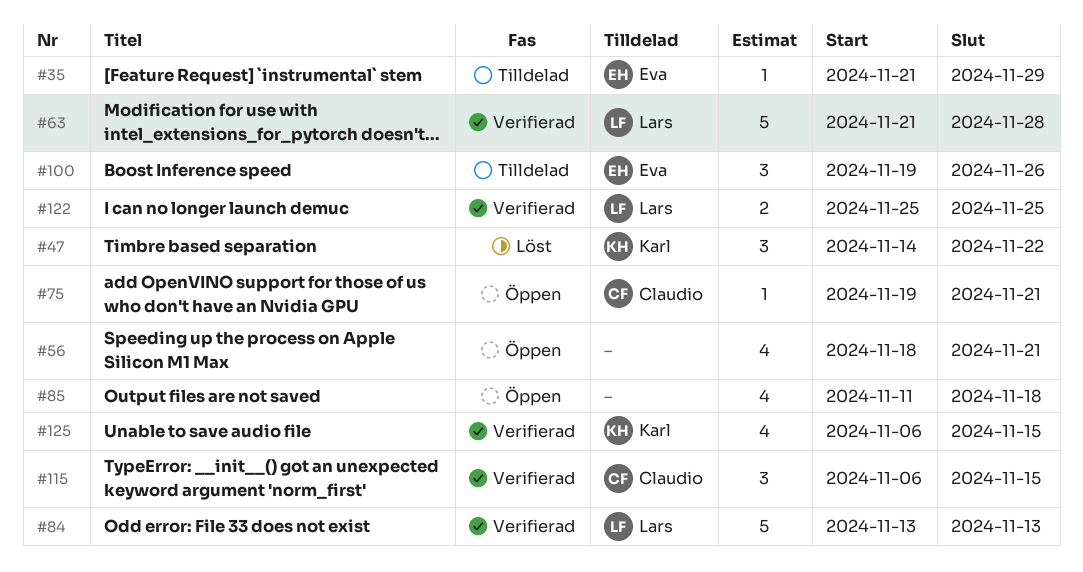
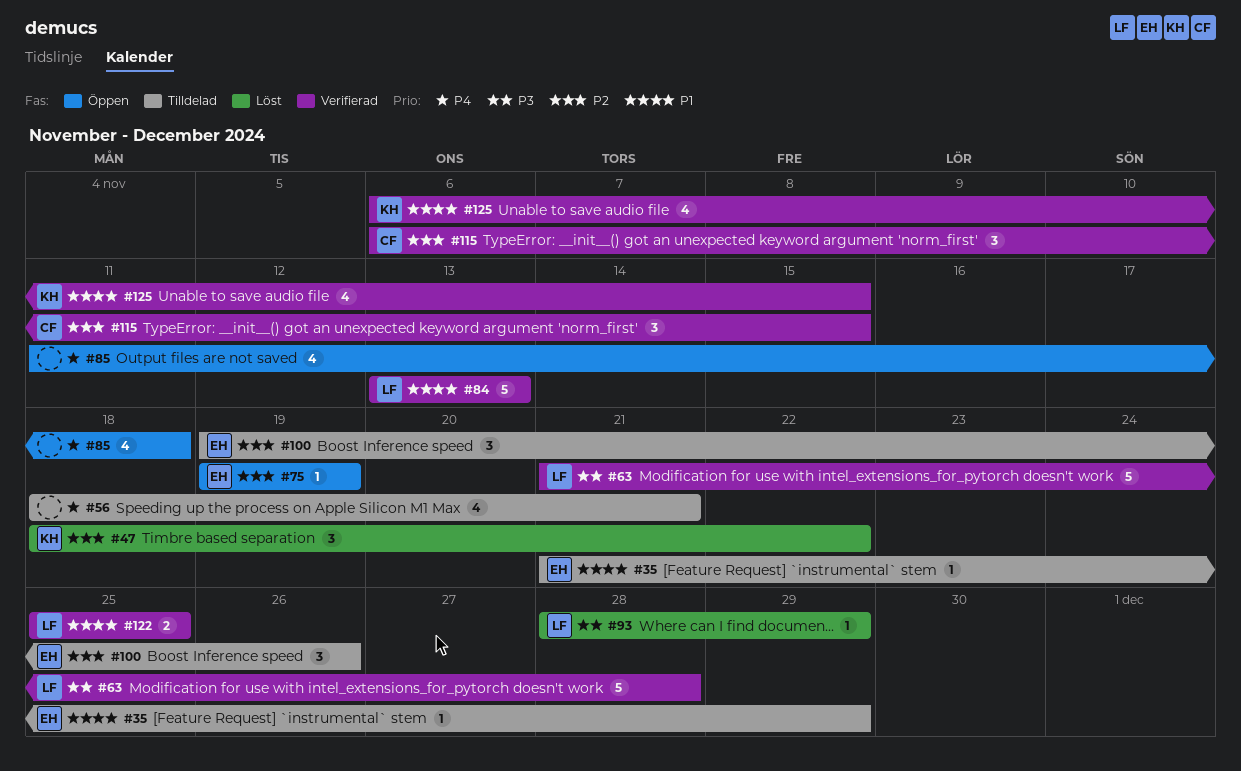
#47, start: Nov 14 -> Nov 18
#56, status: Öppen -> Tilldelad
#75, owner: Claudio -> Eva
#75, due: Nov 21 -> Nov 19
#93: none -> present

